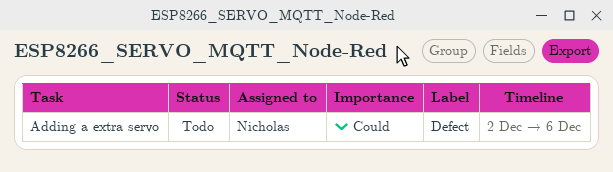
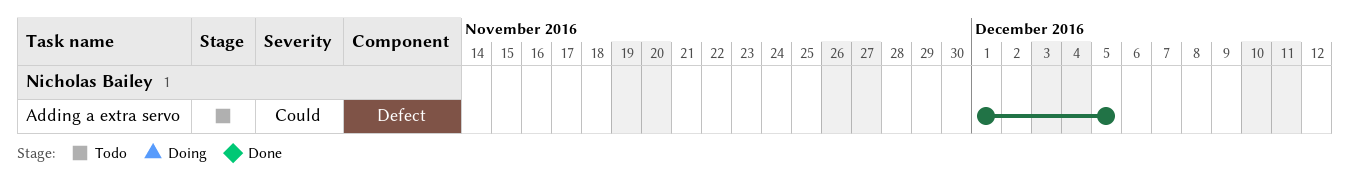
Adding a extra servo, start: Dec 2 -> Dec 1
Adding a extra servo, due: Dec 6 -> Dec 5

